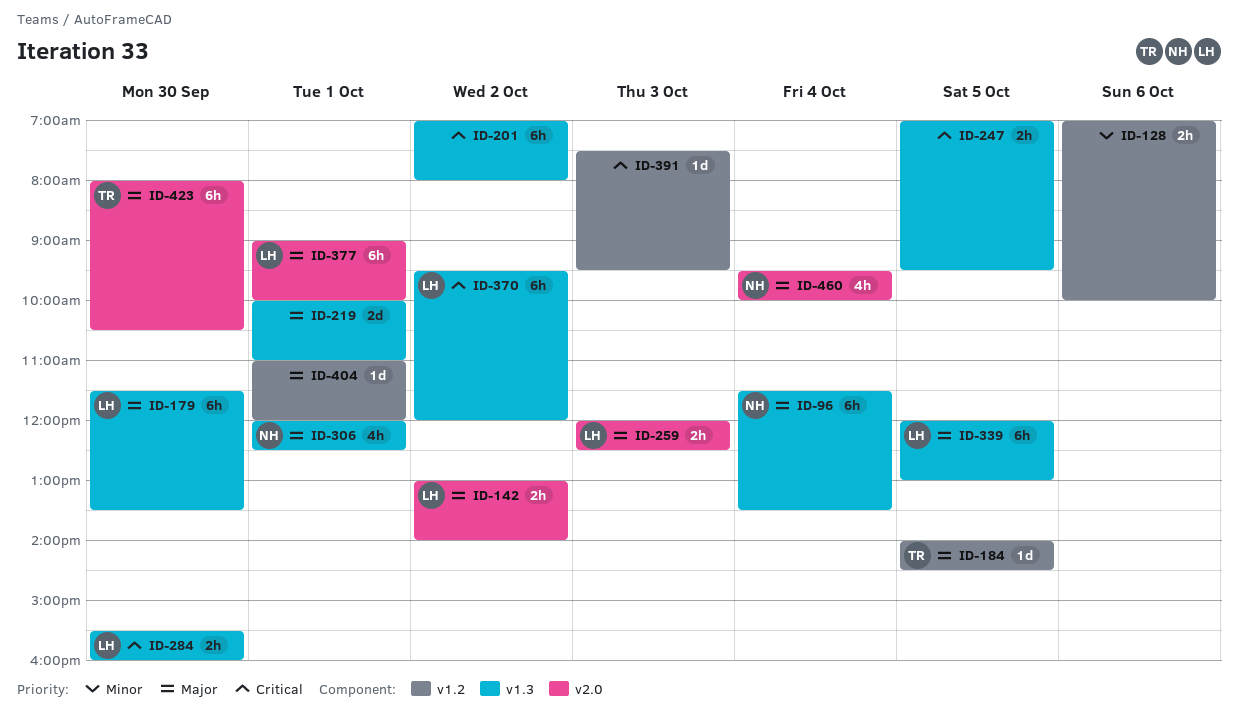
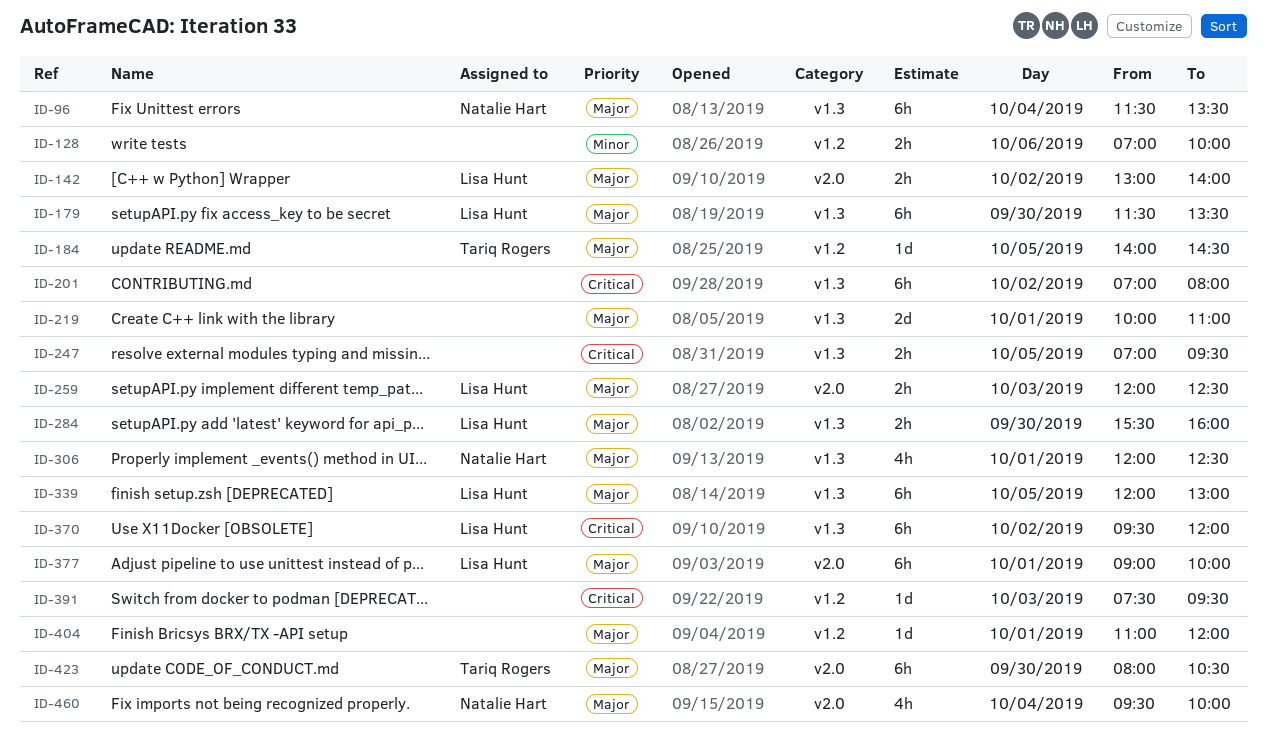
ID-284, priority: Critical -> Major

